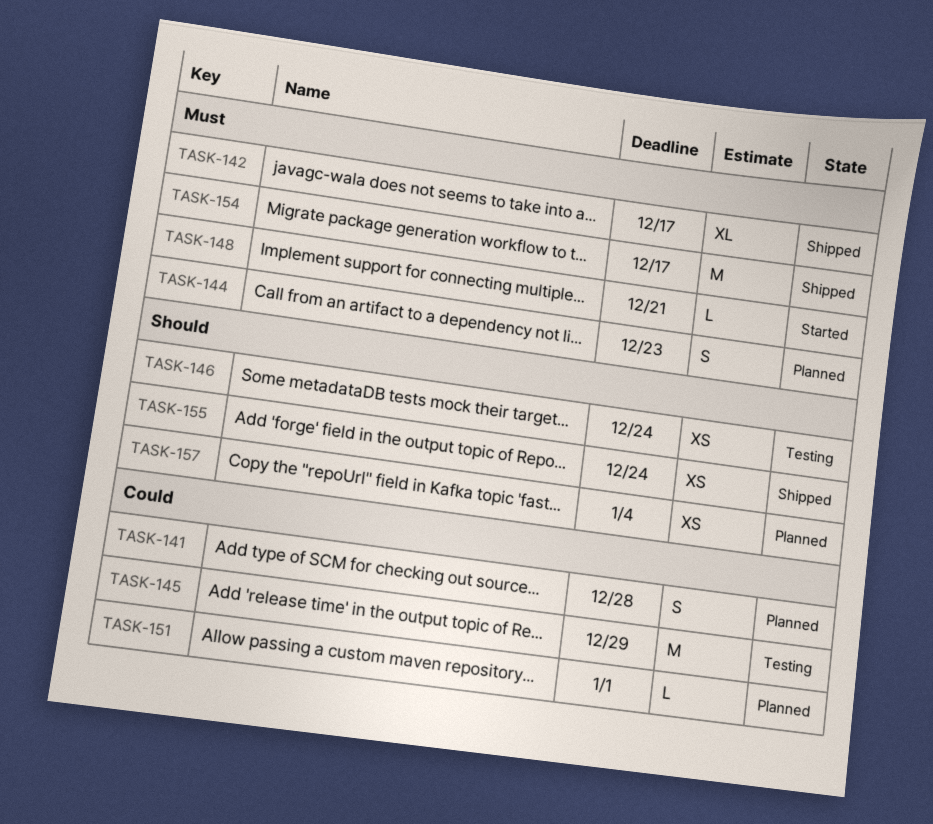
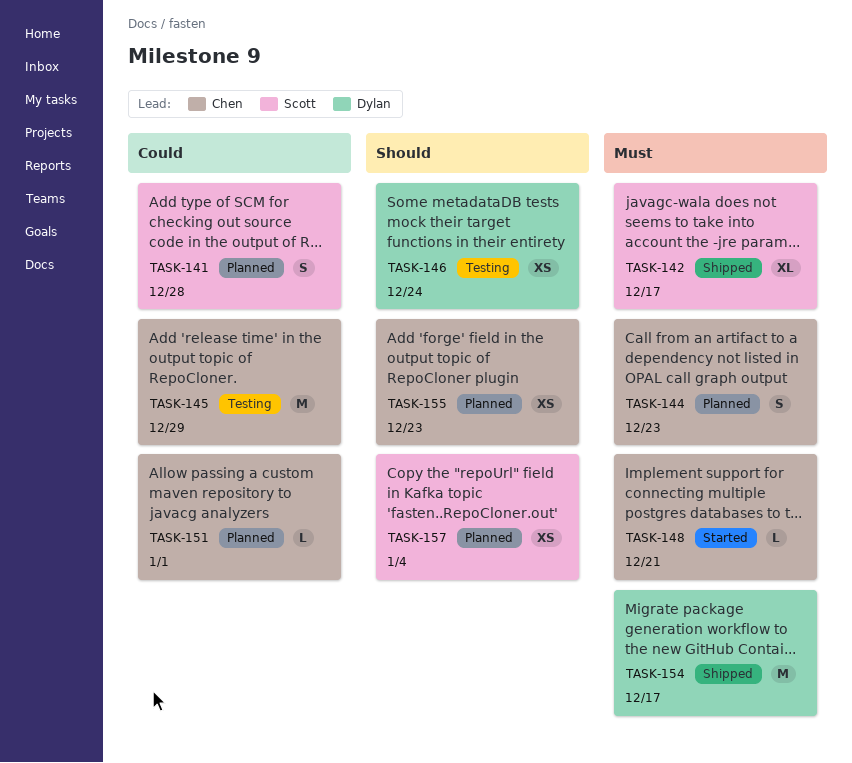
TASK-155, status: Shipped -> Planned
TASK-155, due: Dec 24 -> Dec 23

